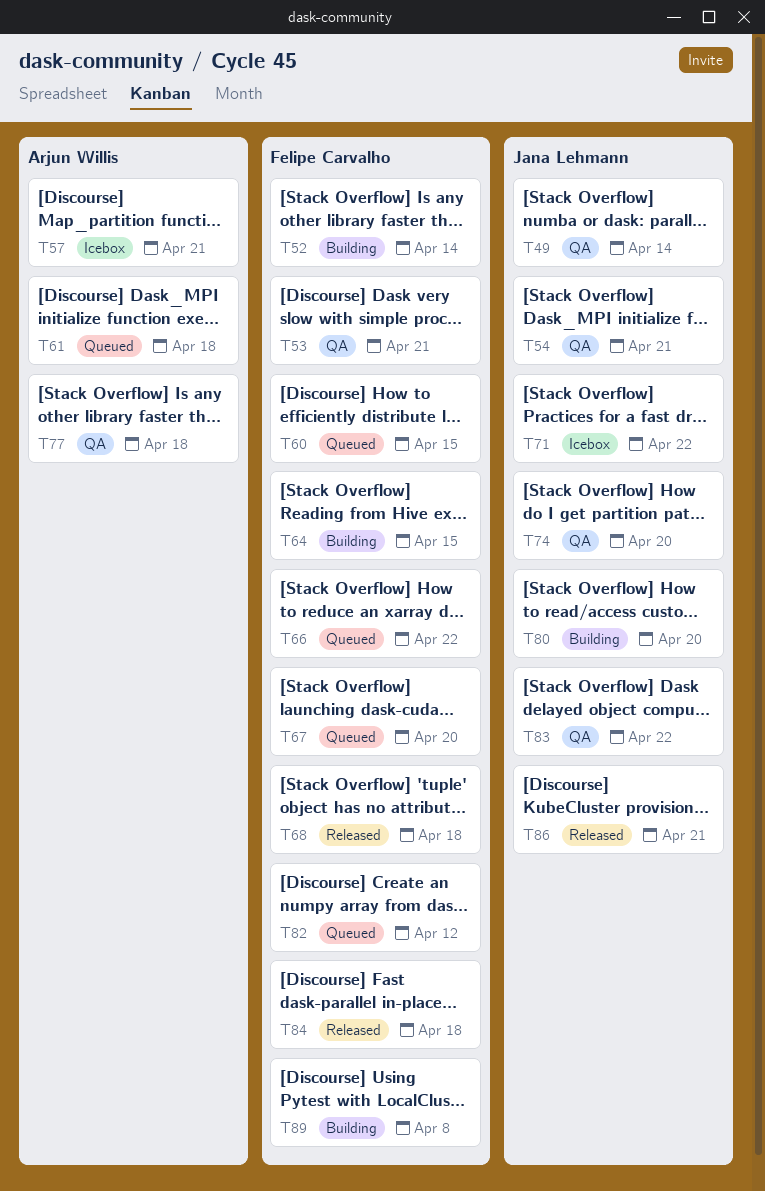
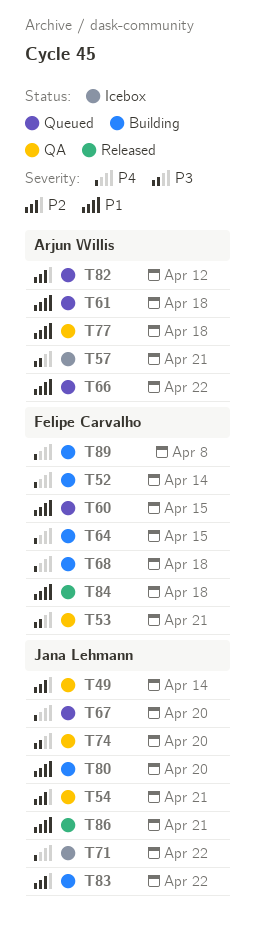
T66, owner: Felipe Carvalho -> Arjun Willis
T67, owner: Felipe Carvalho -> Jana Lehmann
T68, status: Released -> Building
T82, owner: Felipe Carvalho -> Arjun Willis
T83, status: QA -> Building

